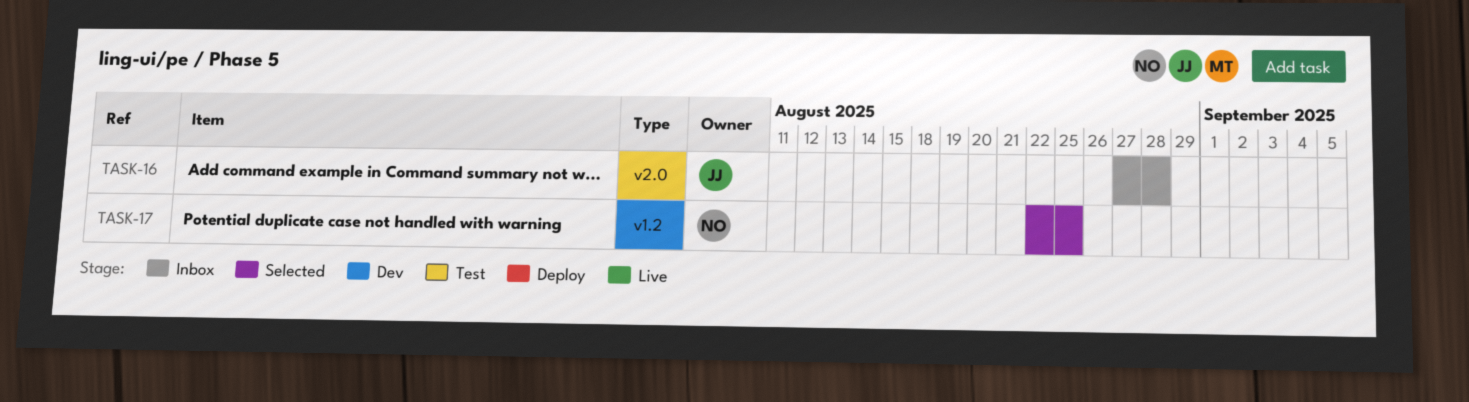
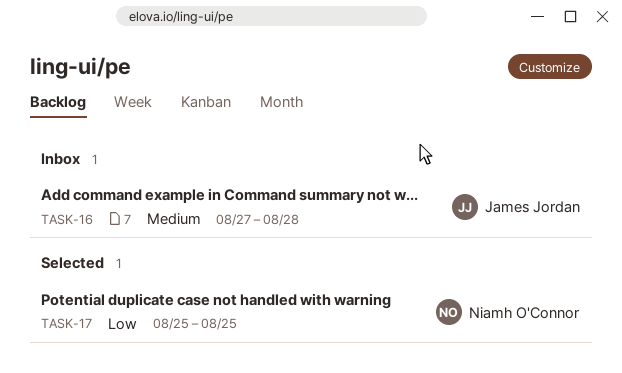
TASK-17, start: Aug 22 -> Aug 25

